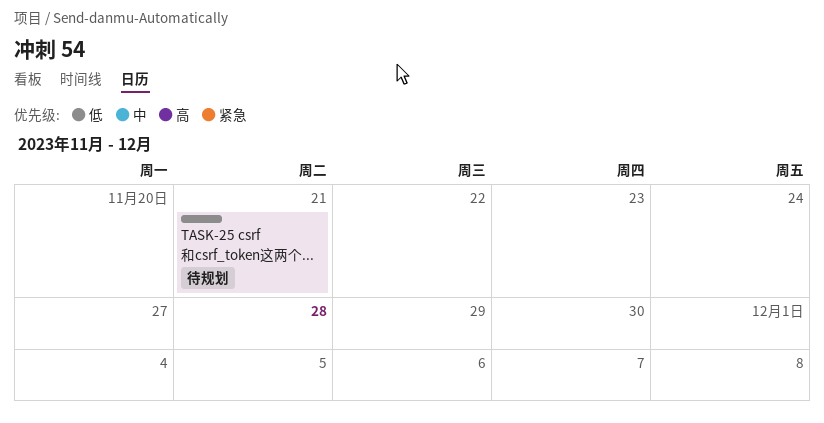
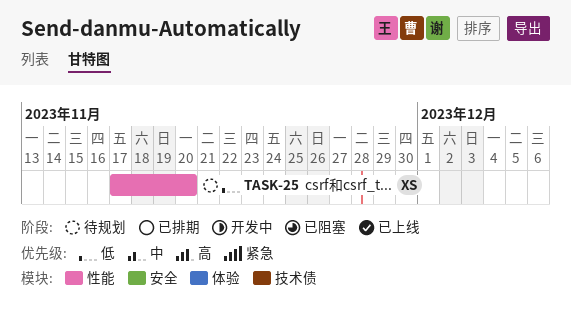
TASK-25, due: Nov 21 -> Nov 20

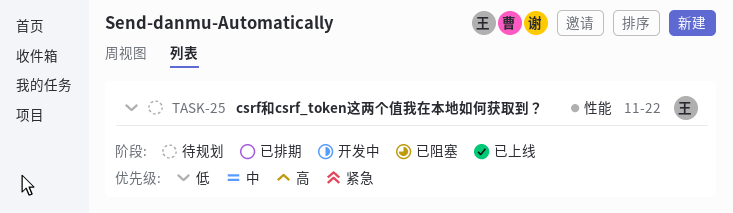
TASK-25, due: Nov 20 -> Nov 22

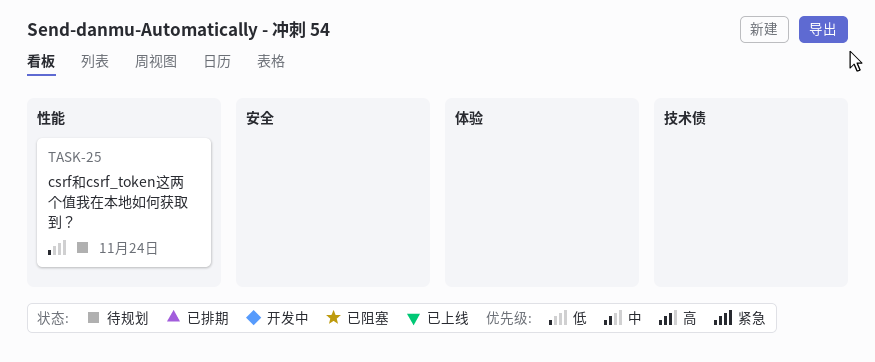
TASK-25, due: Nov 22 -> Nov 24

